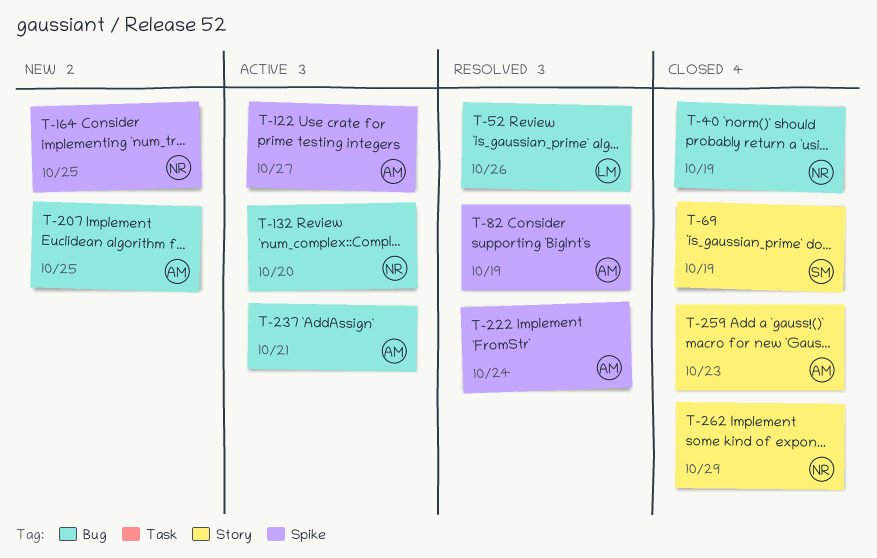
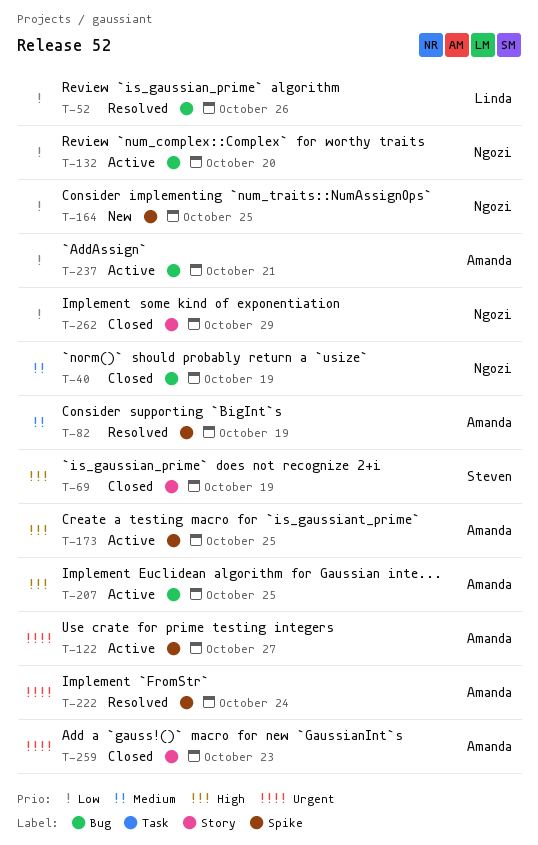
T-173: none -> present
T-207, status: New -> Active

